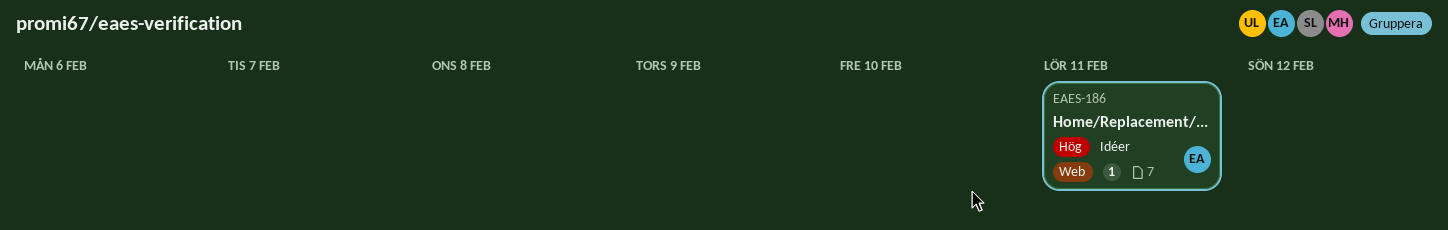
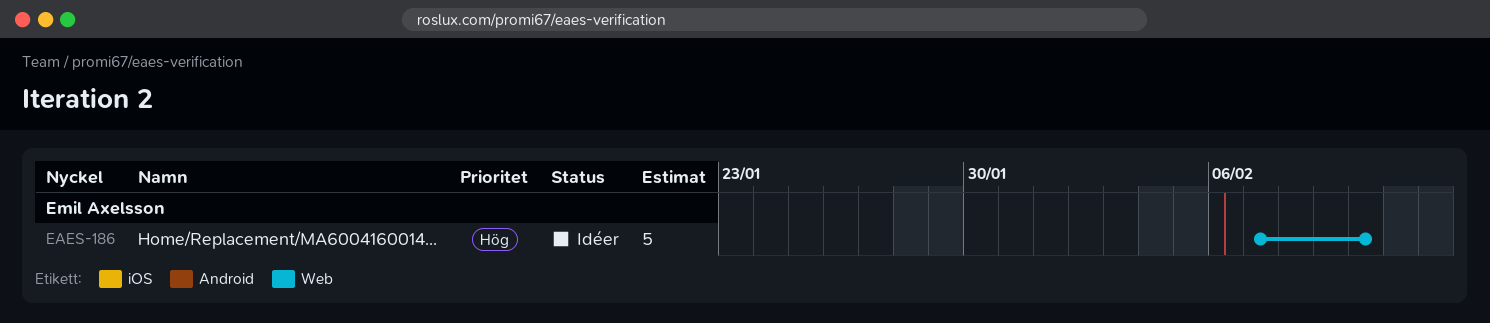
EAES-186, estimate: 1 -> 5
EAES-186, due: Feb 11 -> Feb 10

